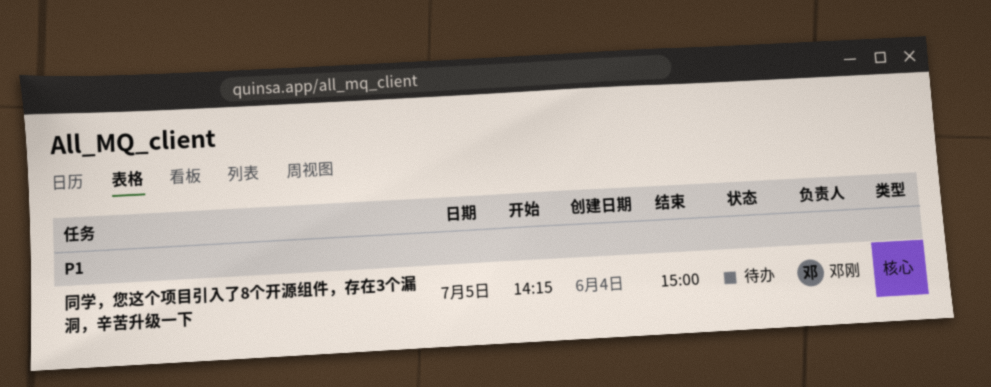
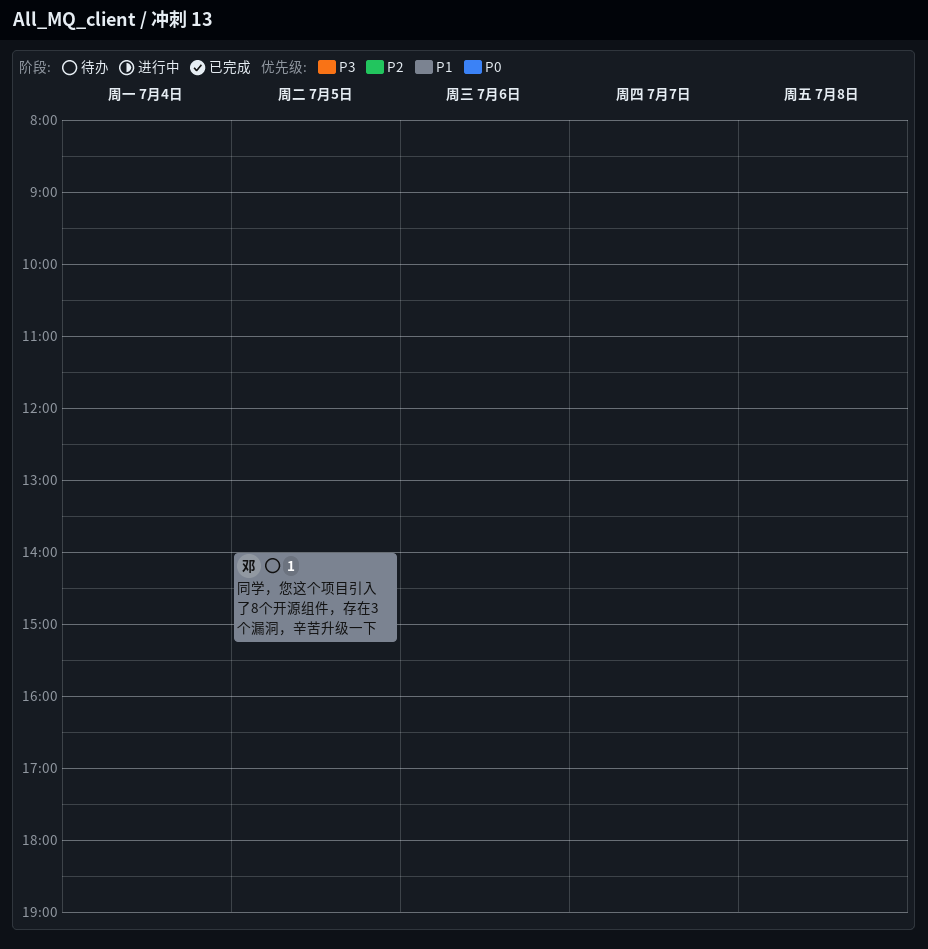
同学，您这个项目引入了8个开源组件，存在3个漏洞，辛苦升级一下, begins: 14:15 -> 14:00
同学，您这个项目引入了8个开源组件，存在3个漏洞，辛苦升级一下, ends: 15:00 -> 15:15

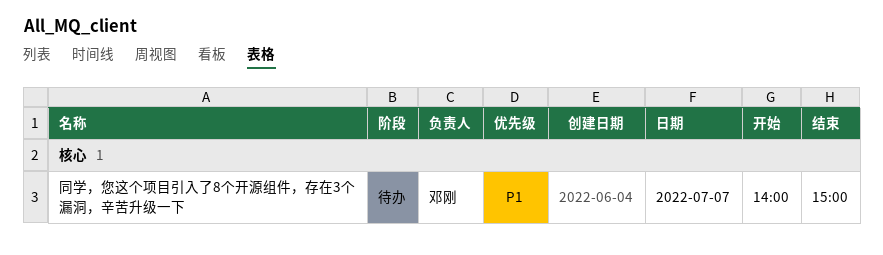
同学，您这个项目引入了8个开源组件，存在3个漏洞，辛苦升级一下, day: Jul 5 -> Jul 7
同学，您这个项目引入了8个开源组件，存在3个漏洞，辛苦升级一下, ends: 15:15 -> 15:00

